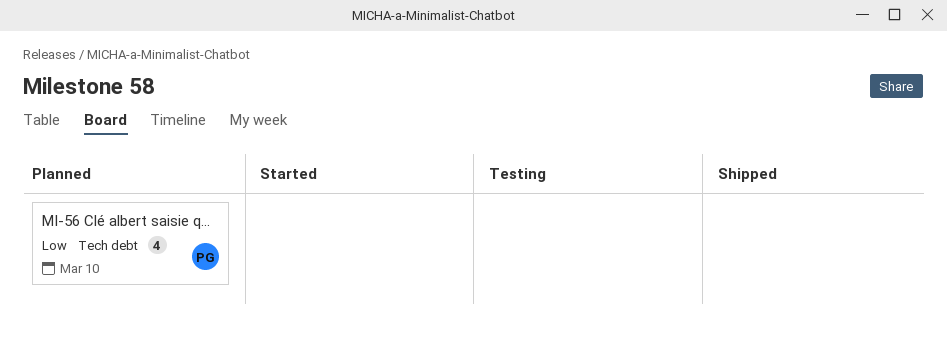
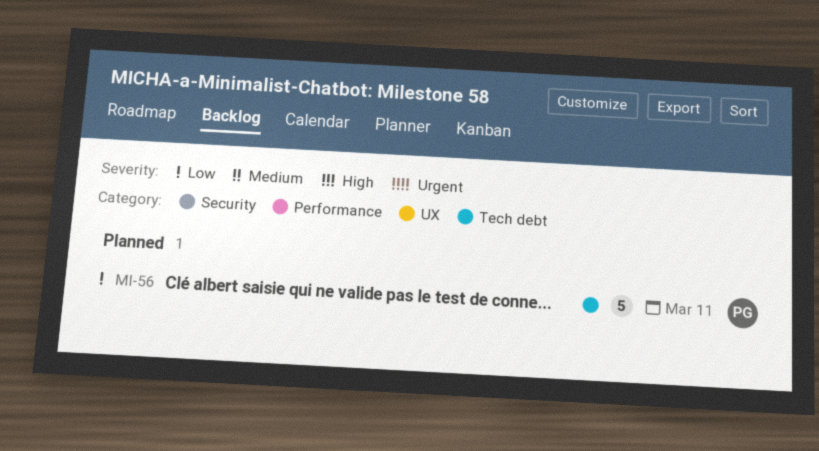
MI-56, estimate: 4 -> 5
MI-56, due: Mar 10 -> Mar 11

